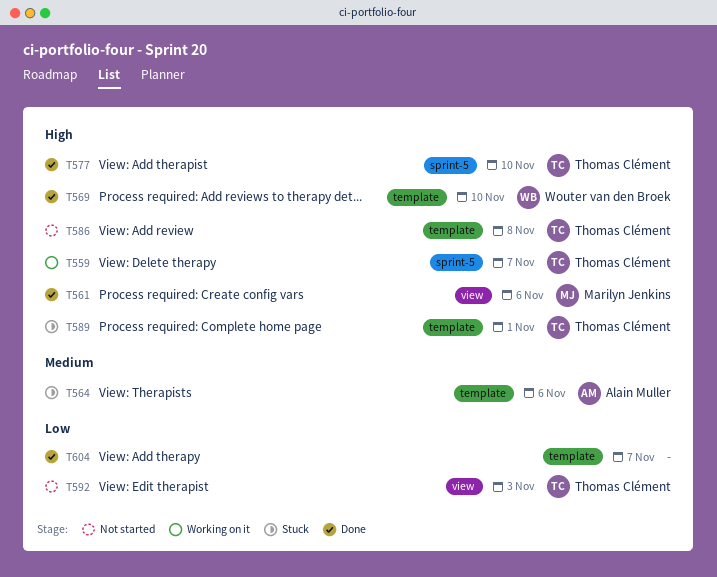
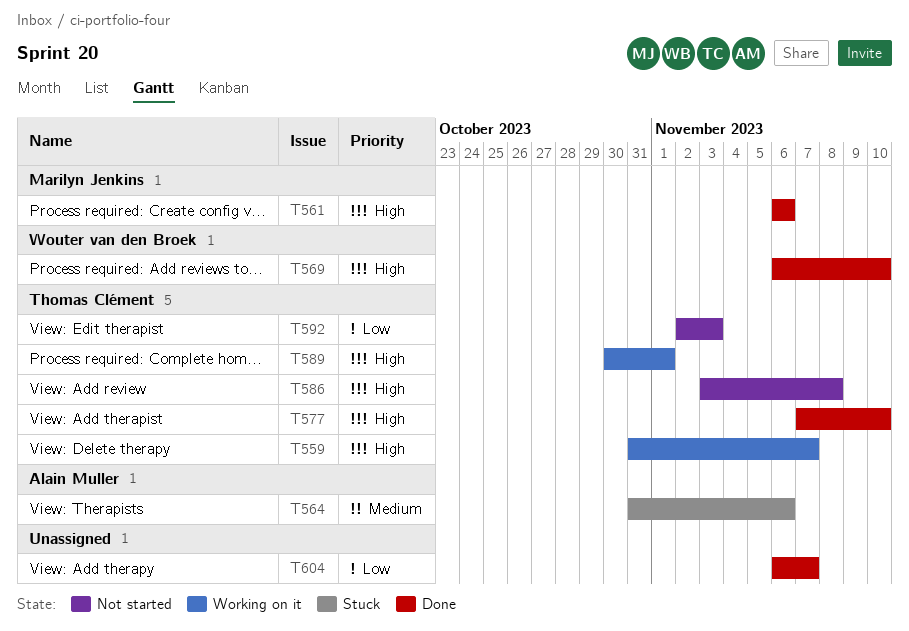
T589, status: Stuck -> Working on it

